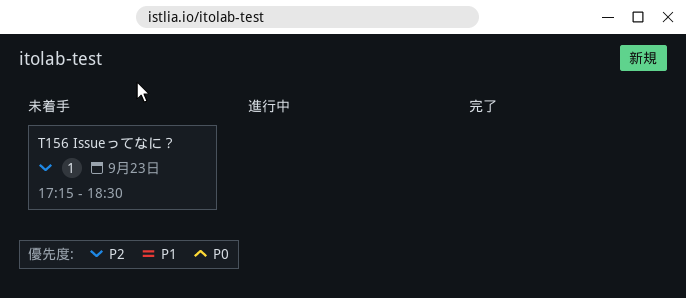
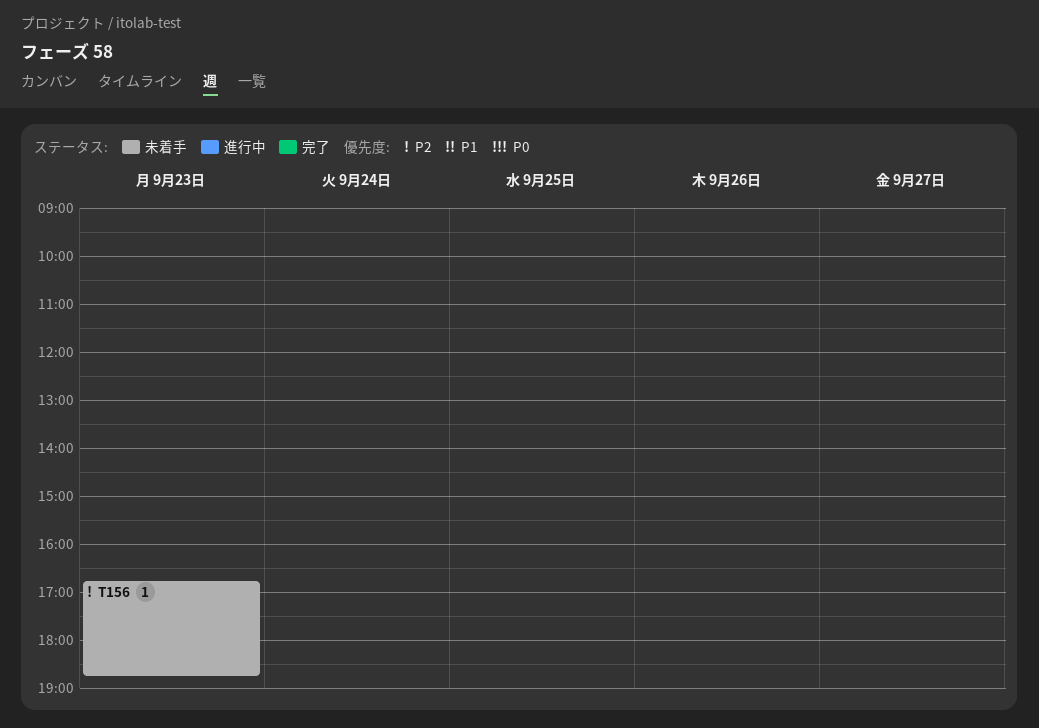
T156, begins: 17:15 -> 16:45
T156, ends: 18:30 -> 18:45

